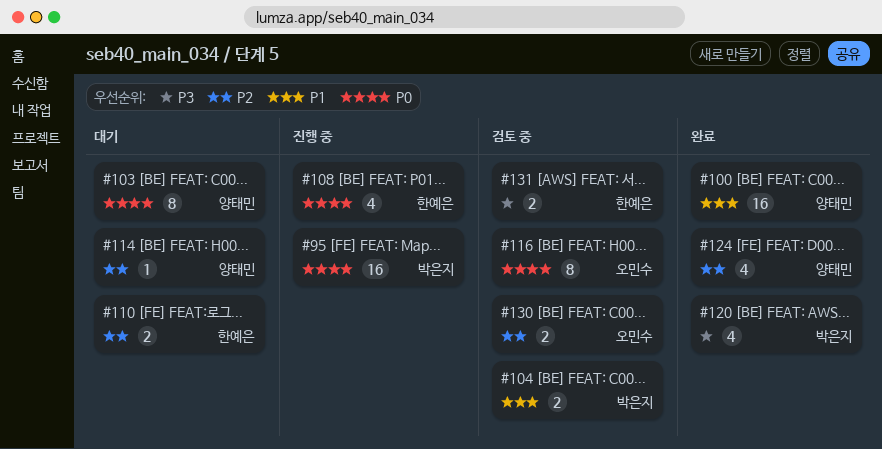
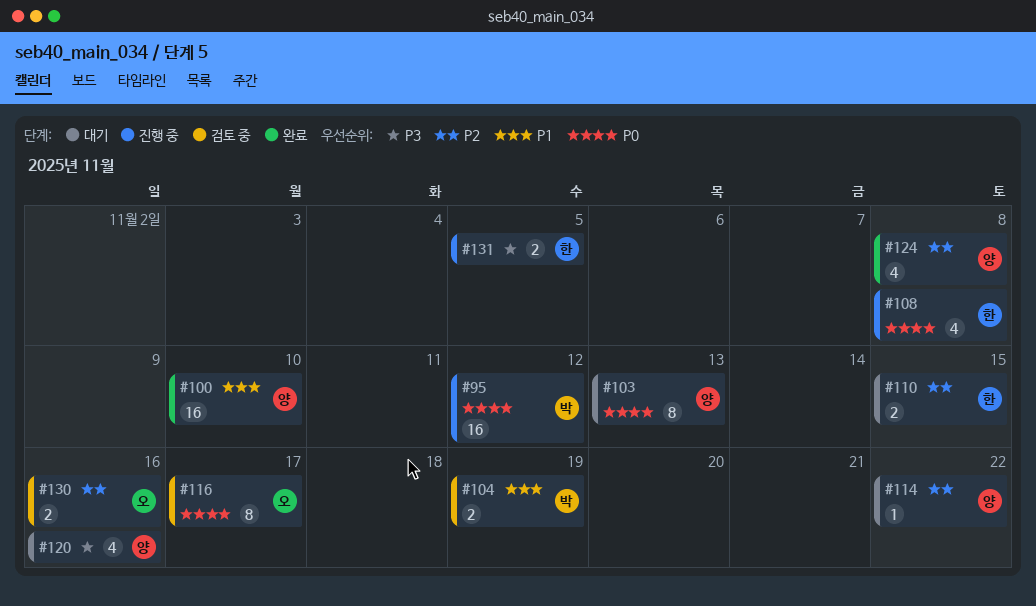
#120, status: 완료 -> 대기
#120, owner: 박은지 -> 양태민
#131, status: 검토 중 -> 진행 중

